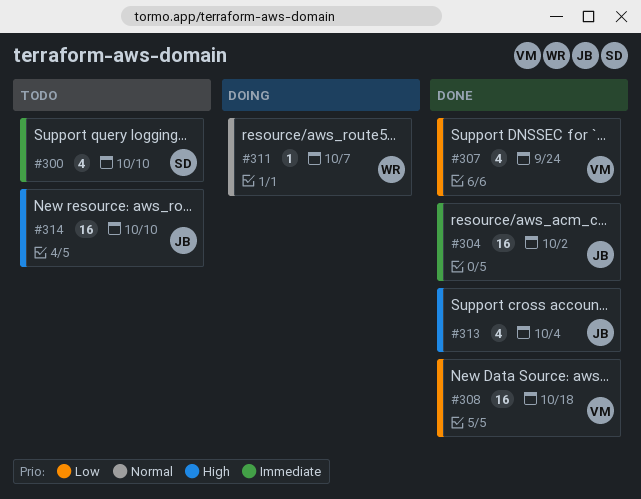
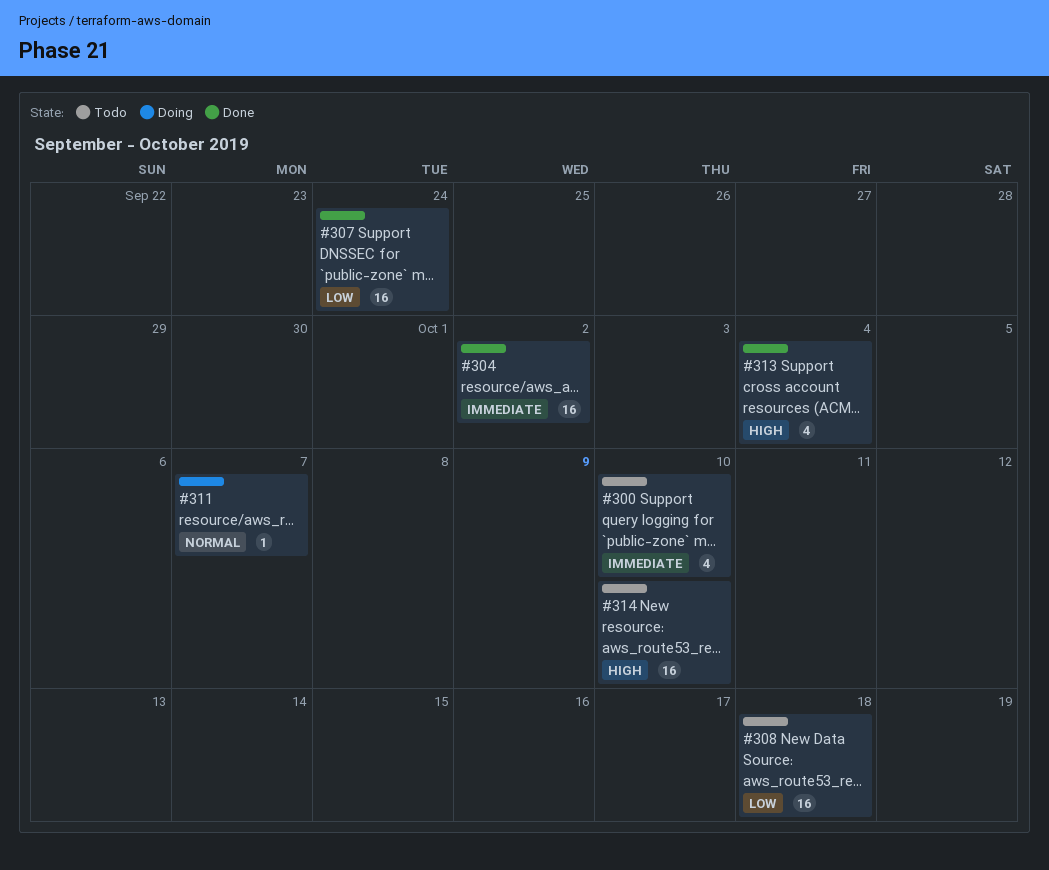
#307, estimate: 4 -> 16
#308, status: Done -> Todo

